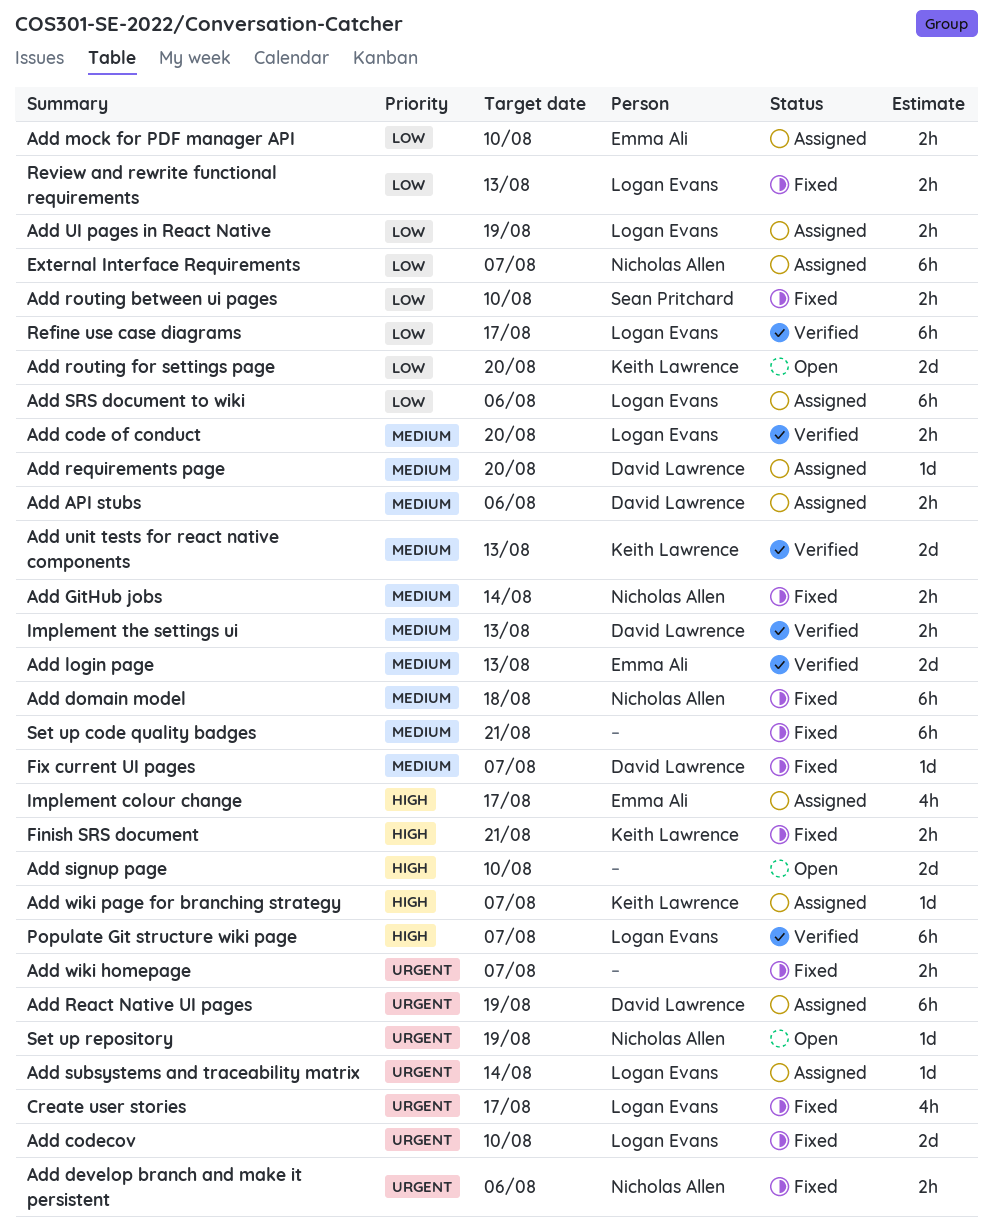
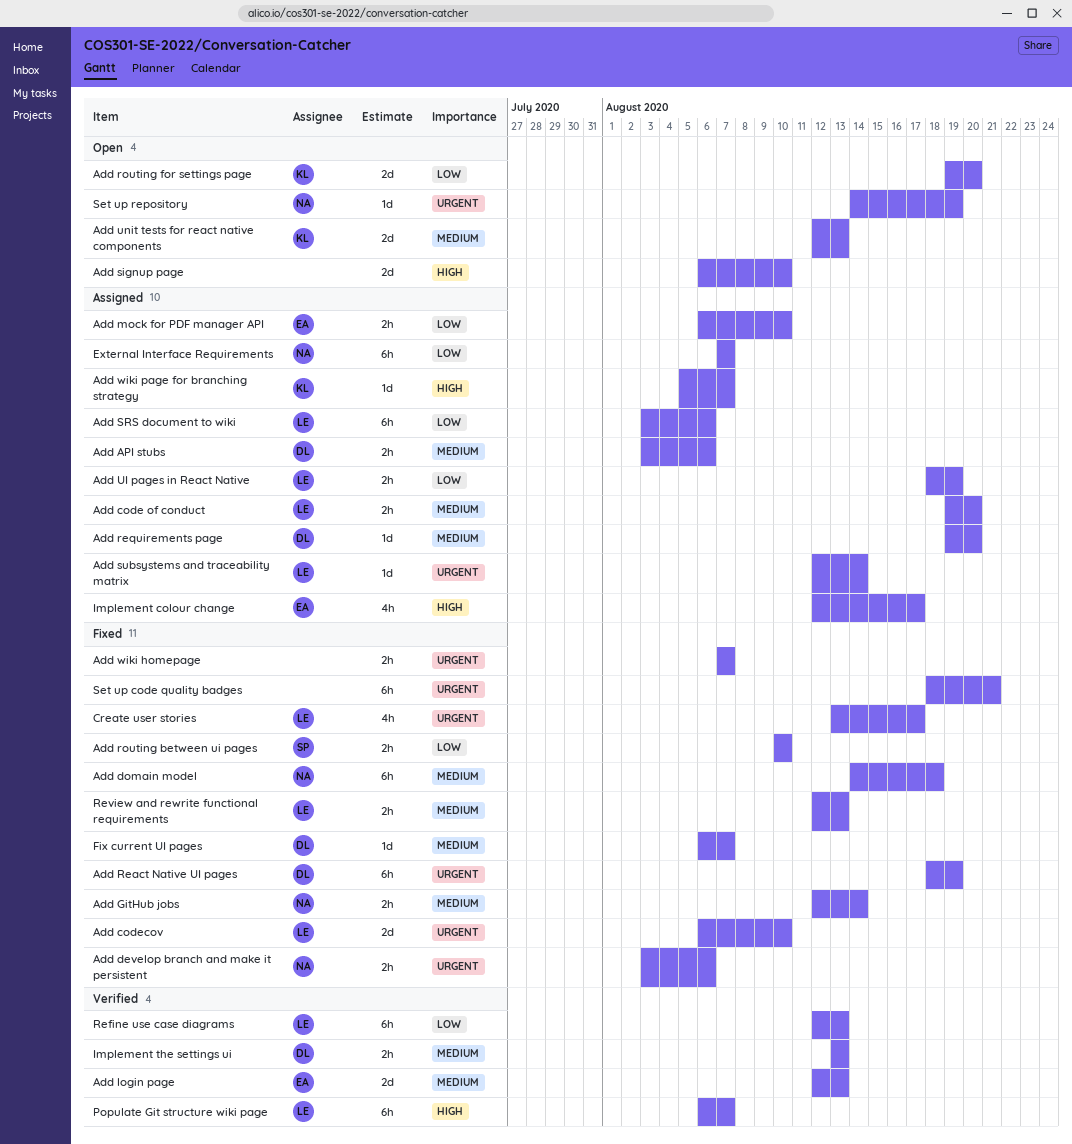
Add code of conduct, status: Verified -> Assigned
Add React Native UI pages, status: Assigned -> Fixed
Add unit tests for react native components, status: Verified -> Open
Finish SRS document: present -> none
Refine use case diagrams, due: Aug 17 -> Aug 13
Review and rewrite functional requirements, priority: Low -> Medium
Set up code quality badges, priority: Medium -> Urgent

